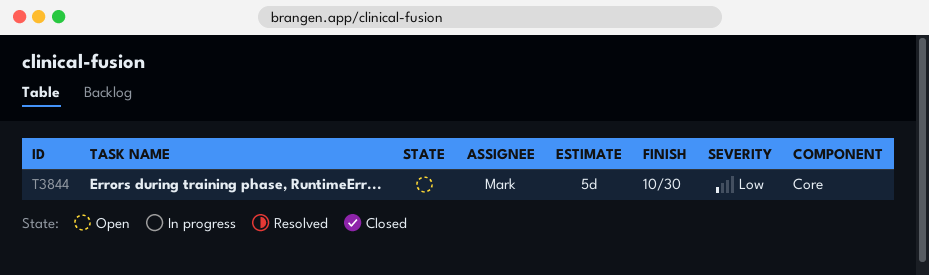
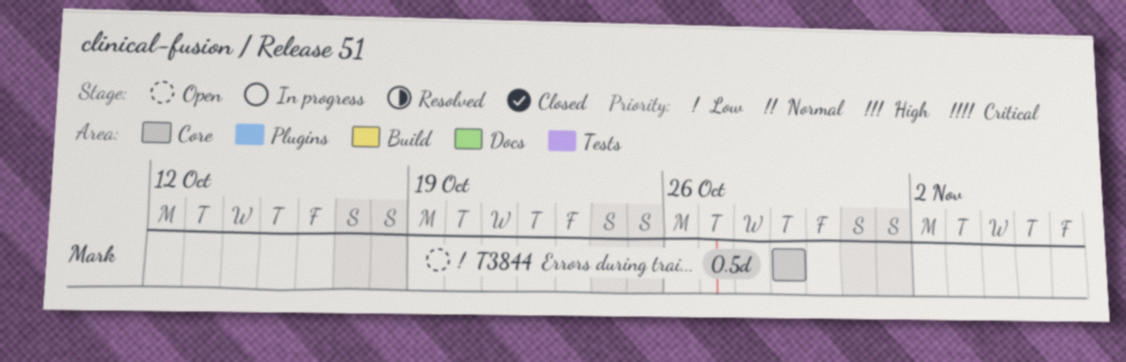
T3844, estimate: 5d -> 0.5d
T3844, due: Oct 30 -> Oct 29

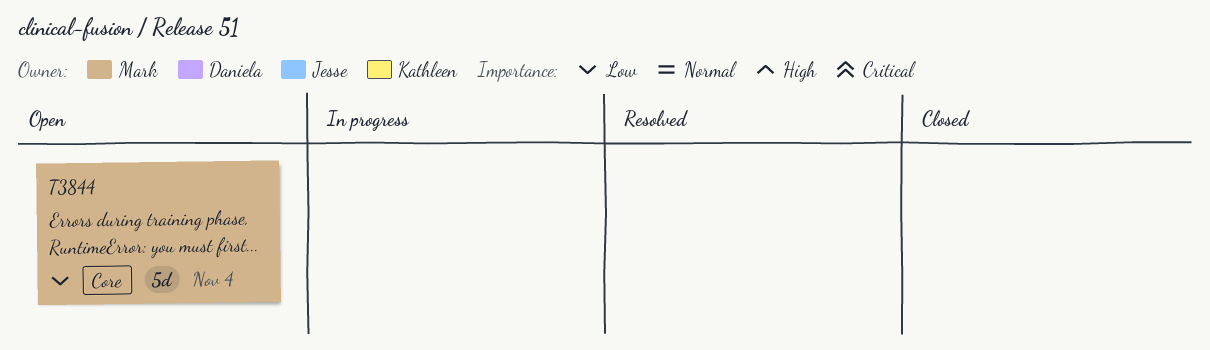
T3844, estimate: 0.5d -> 5d
T3844, due: Oct 29 -> Nov 4

